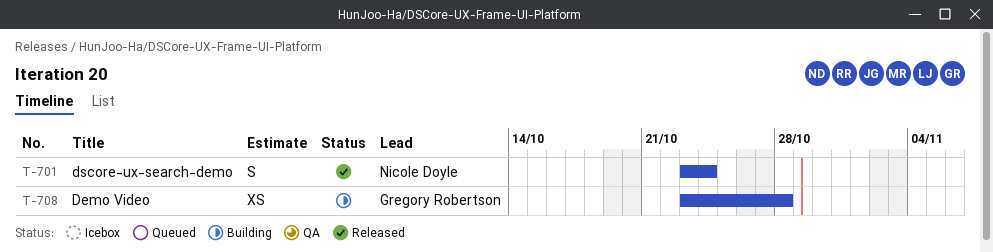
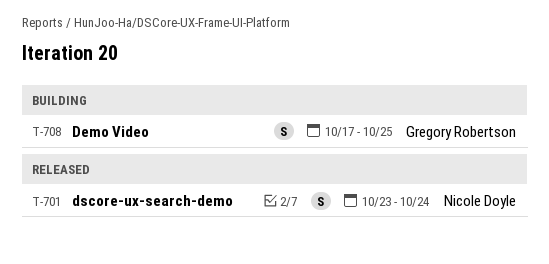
T-708, estimate: XS -> S
T-708, start: Oct 23 -> Oct 17
T-708, due: Oct 28 -> Oct 25

